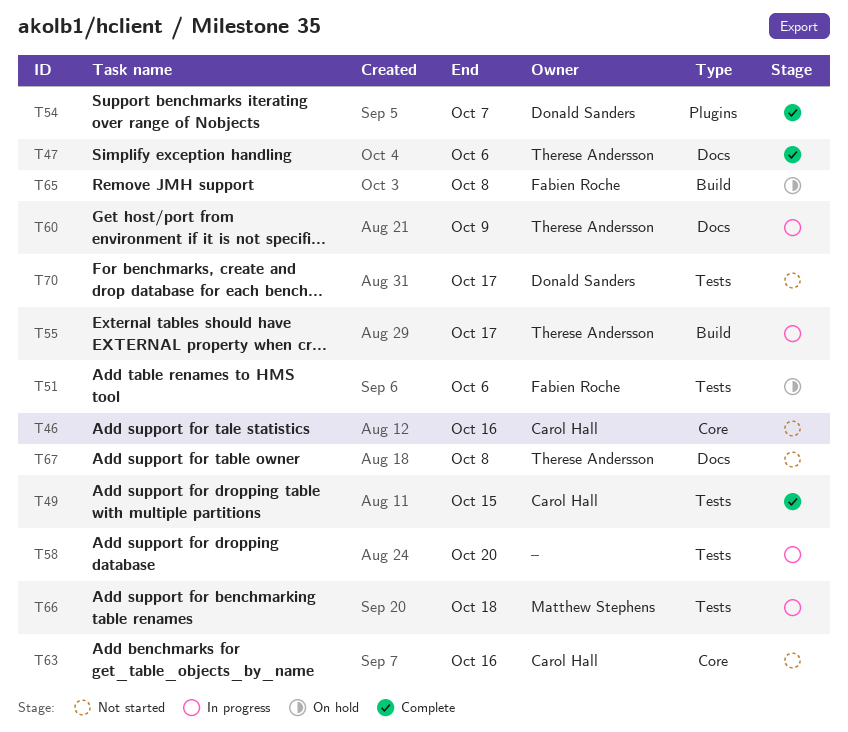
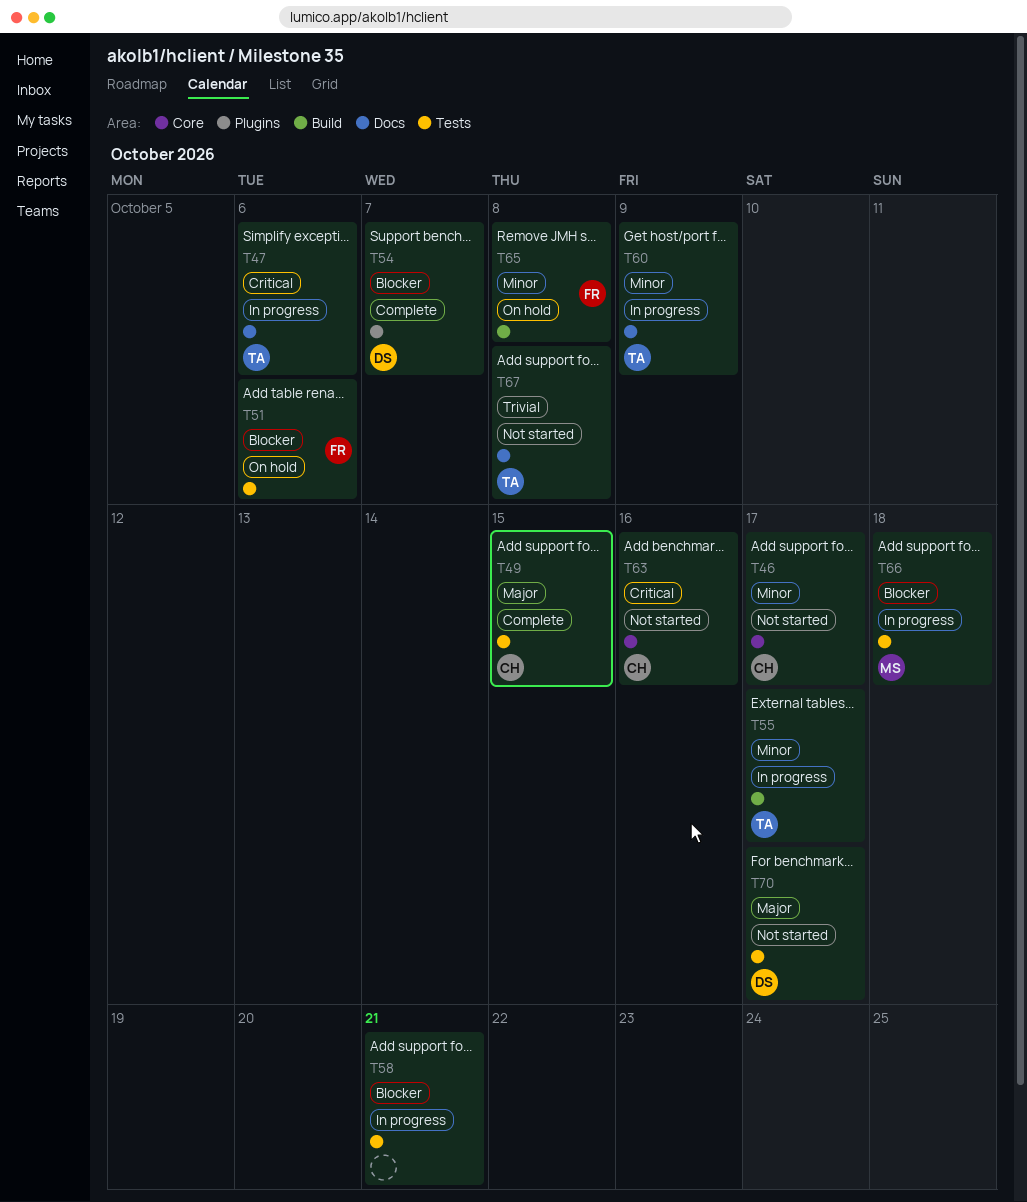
T46, due: Oct 16 -> Oct 17
T47, status: Complete -> In progress
T58, due: Oct 20 -> Oct 21

